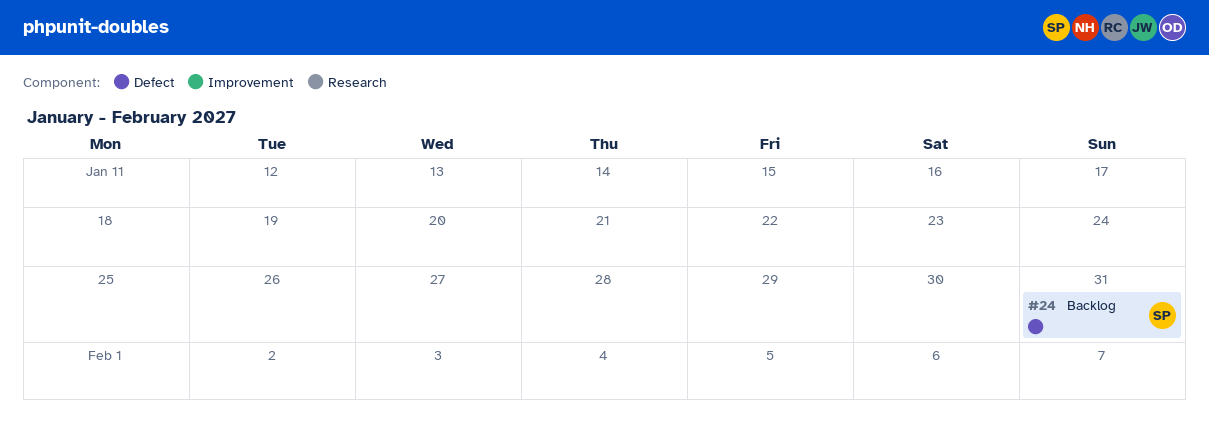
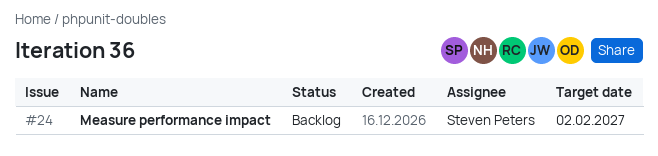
#24, due: Jan 31 -> Feb 2

